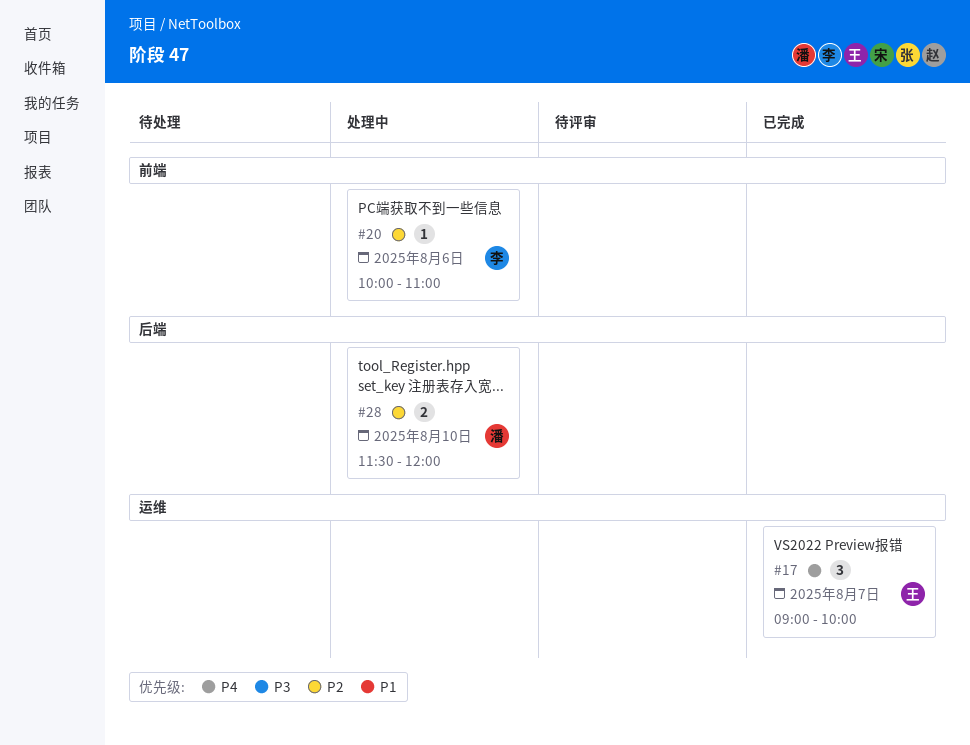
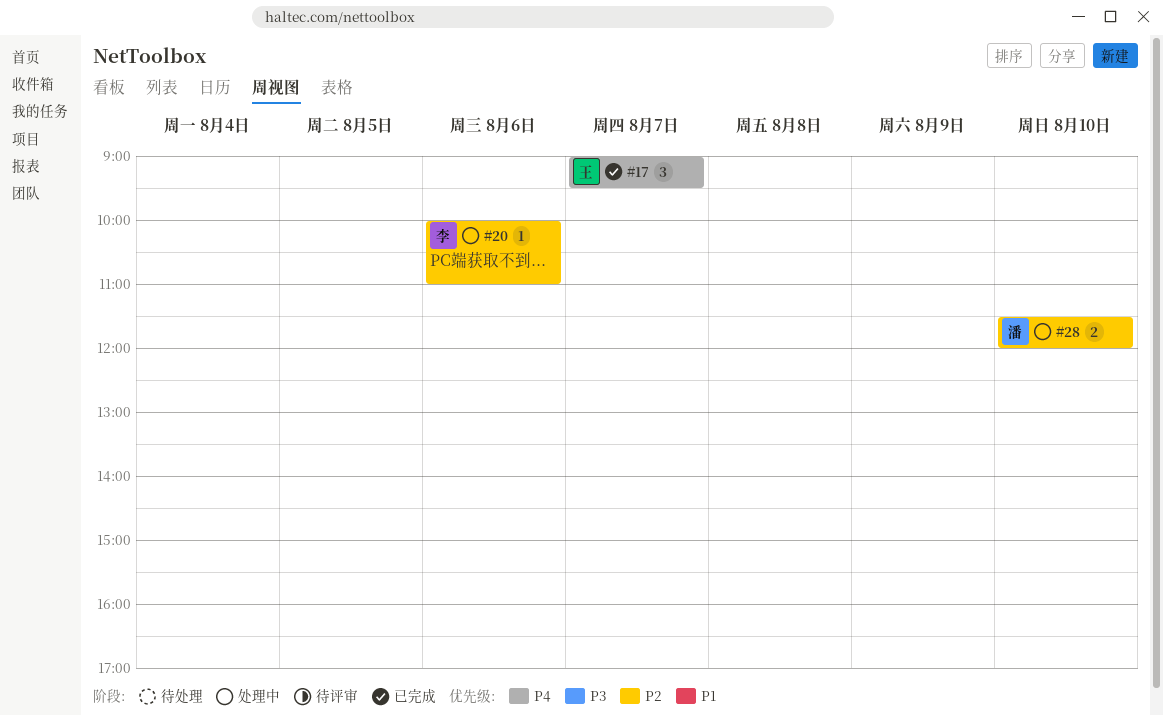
#17, ends: 10:00 -> 09:30

